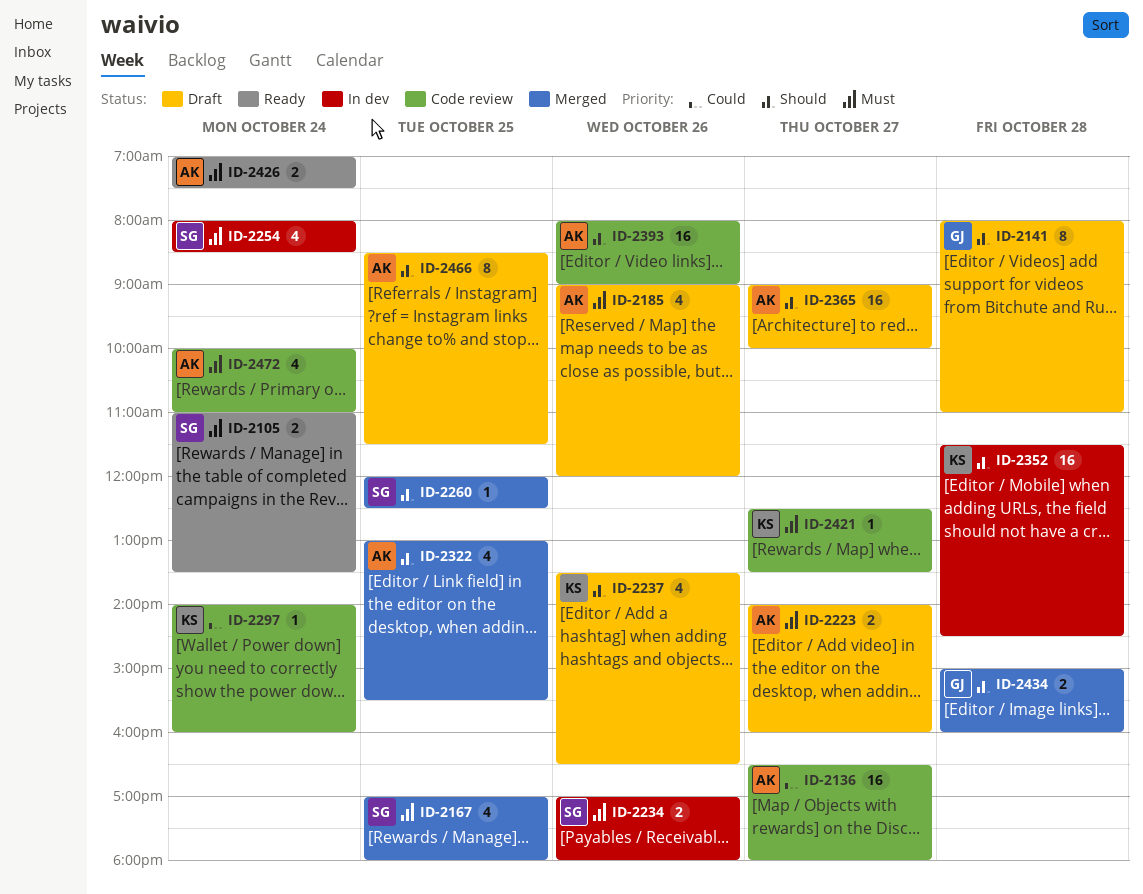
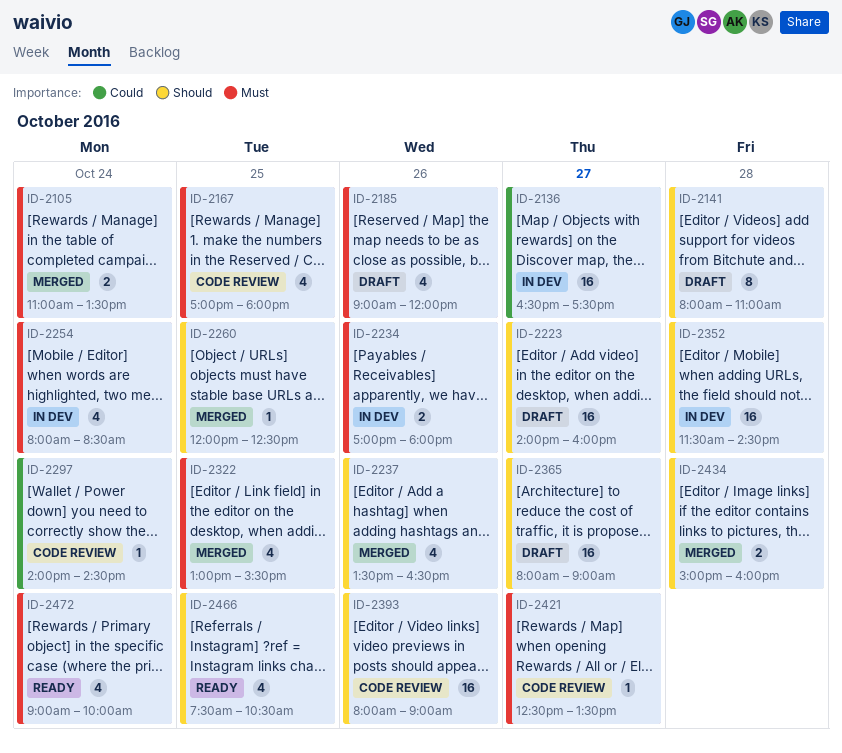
ID-2105, status: Ready -> Merged
ID-2136, status: Code review -> In dev
ID-2136, ends: 18:00 -> 17:30
ID-2167, status: Merged -> Code review
ID-2223, priority: Must -> Should
ID-2223, estimate: 2 -> 16
ID-2237, status: Draft -> Merged
ID-2297, ends: 16:00 -> 14:30
ID-2322, priority: Should -> Must
ID-2365, begins: 09:00 -> 08:00
ID-2365, ends: 10:00 -> 09:00
ID-2426: present -> none
ID-2466, status: Draft -> Ready
ID-2466, estimate: 8 -> 4
ID-2466, begins: 08:30 -> 07:30
ID-2466, ends: 11:30 -> 10:30
ID-2472, status: Code review -> Ready
ID-2472, begins: 10:00 -> 09:00
ID-2472, ends: 11:00 -> 10:00

